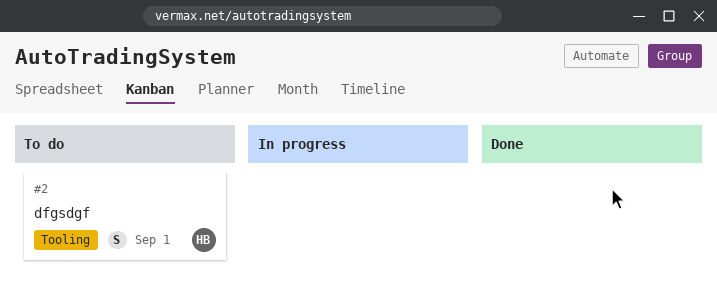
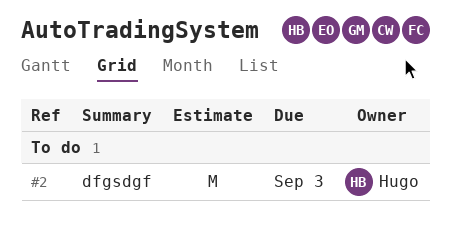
#2, estimate: S -> M
#2, due: Sep 1 -> Sep 3

